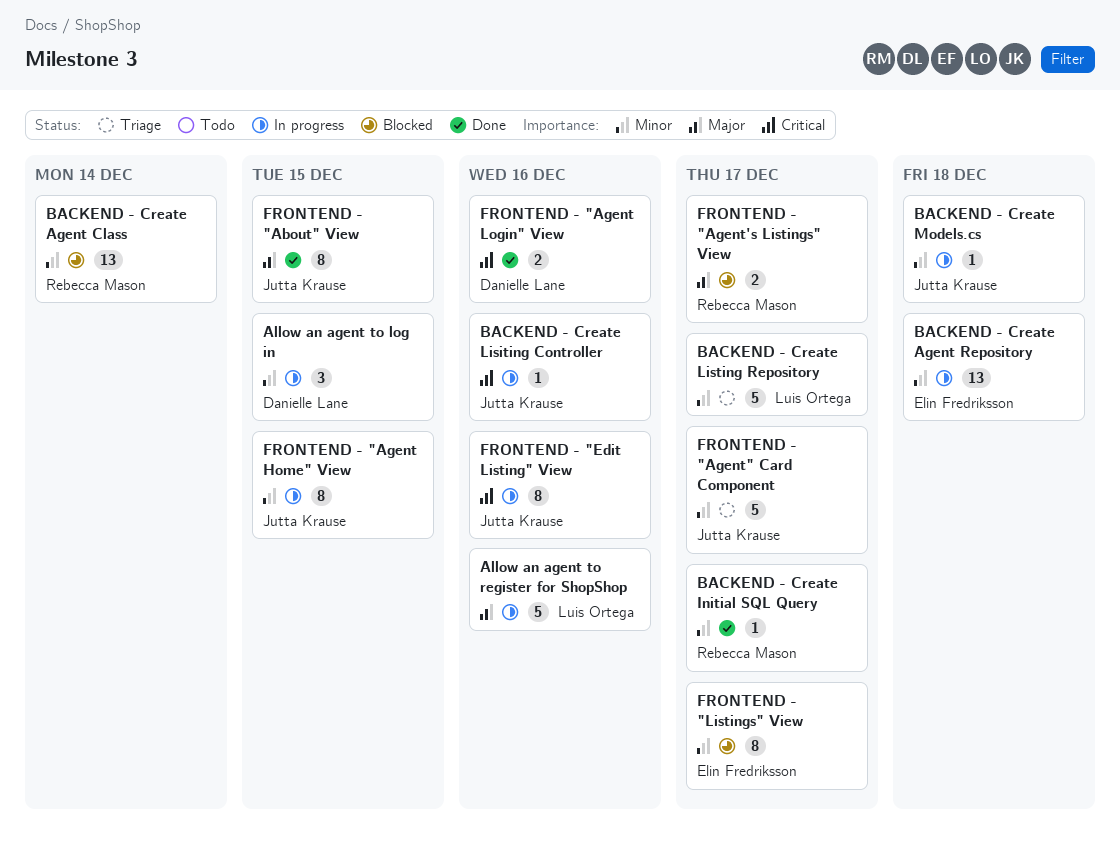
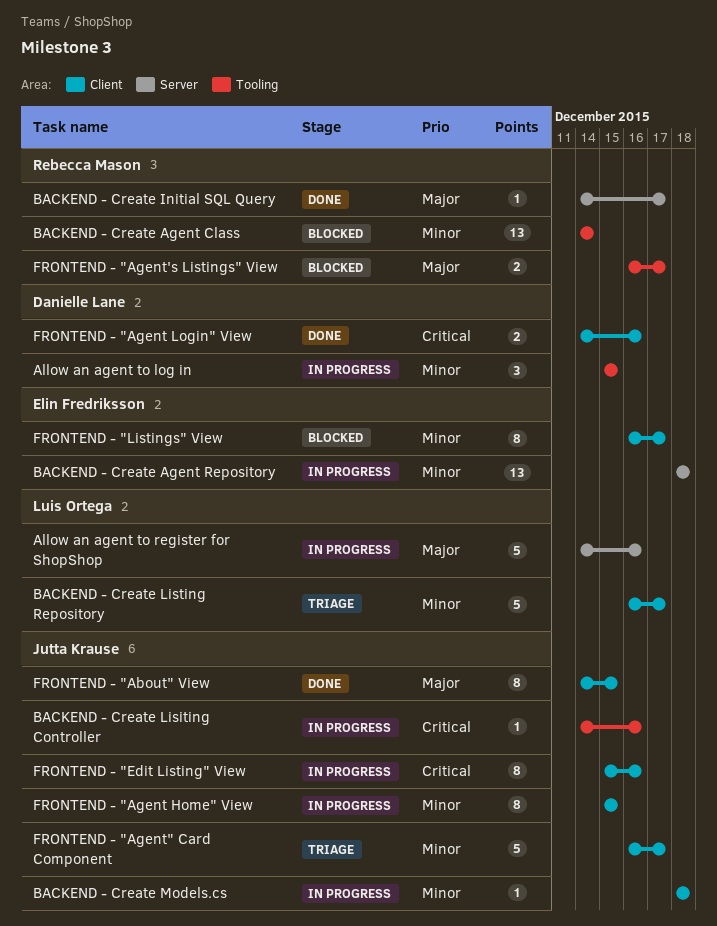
BACKEND - Create Initial SQL Query, priority: Minor -> Major

